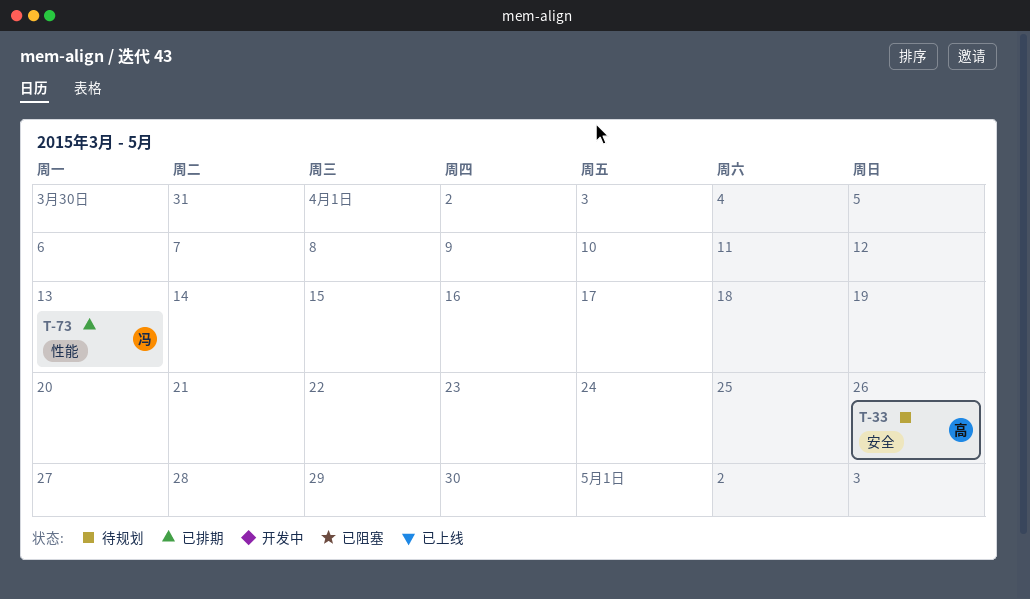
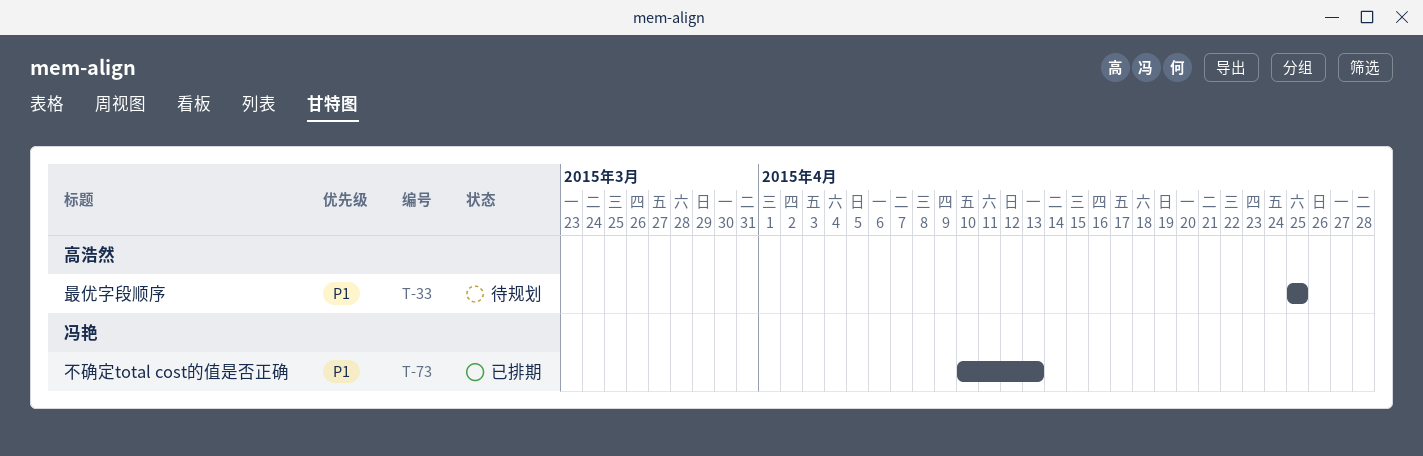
T-33, due: Apr 26 -> Apr 25

